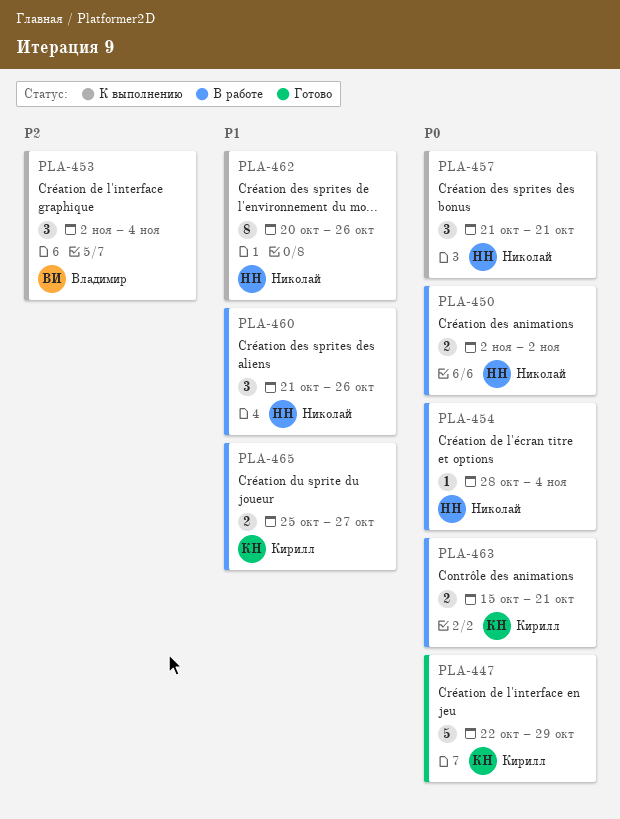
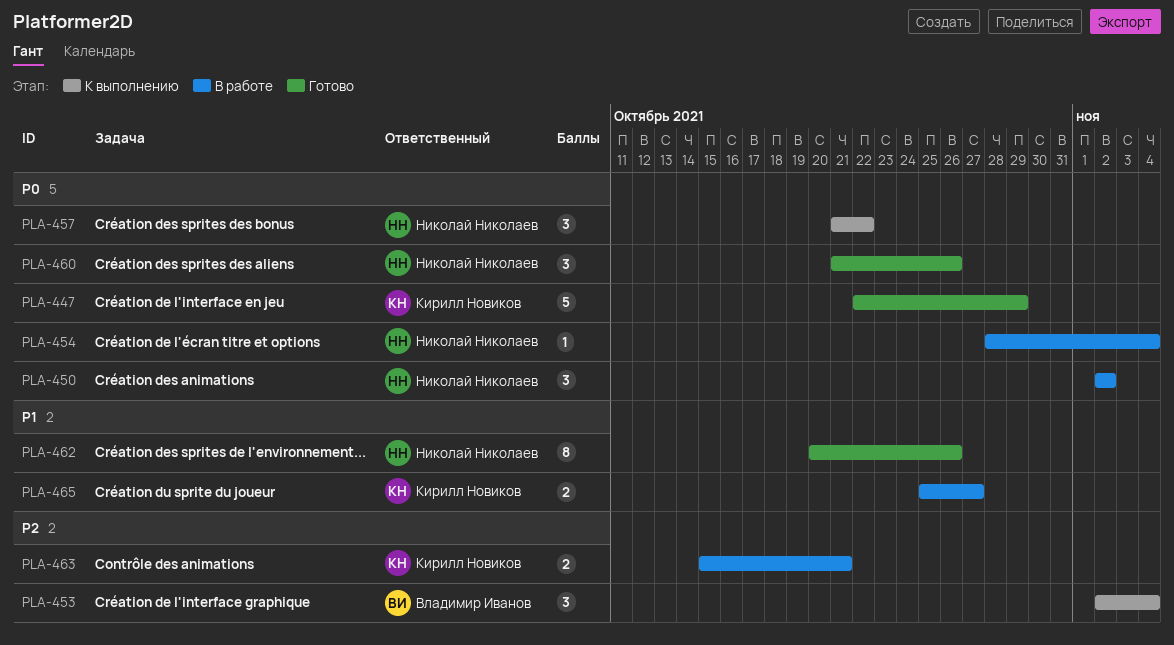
PLA-450, estimate: 2 -> 3
PLA-457, due: Oct 21 -> Oct 22
PLA-460, status: В работе -> Готово
PLA-460, priority: P1 -> P0
PLA-462, status: К выполнению -> Готово
PLA-463, priority: P0 -> P2

